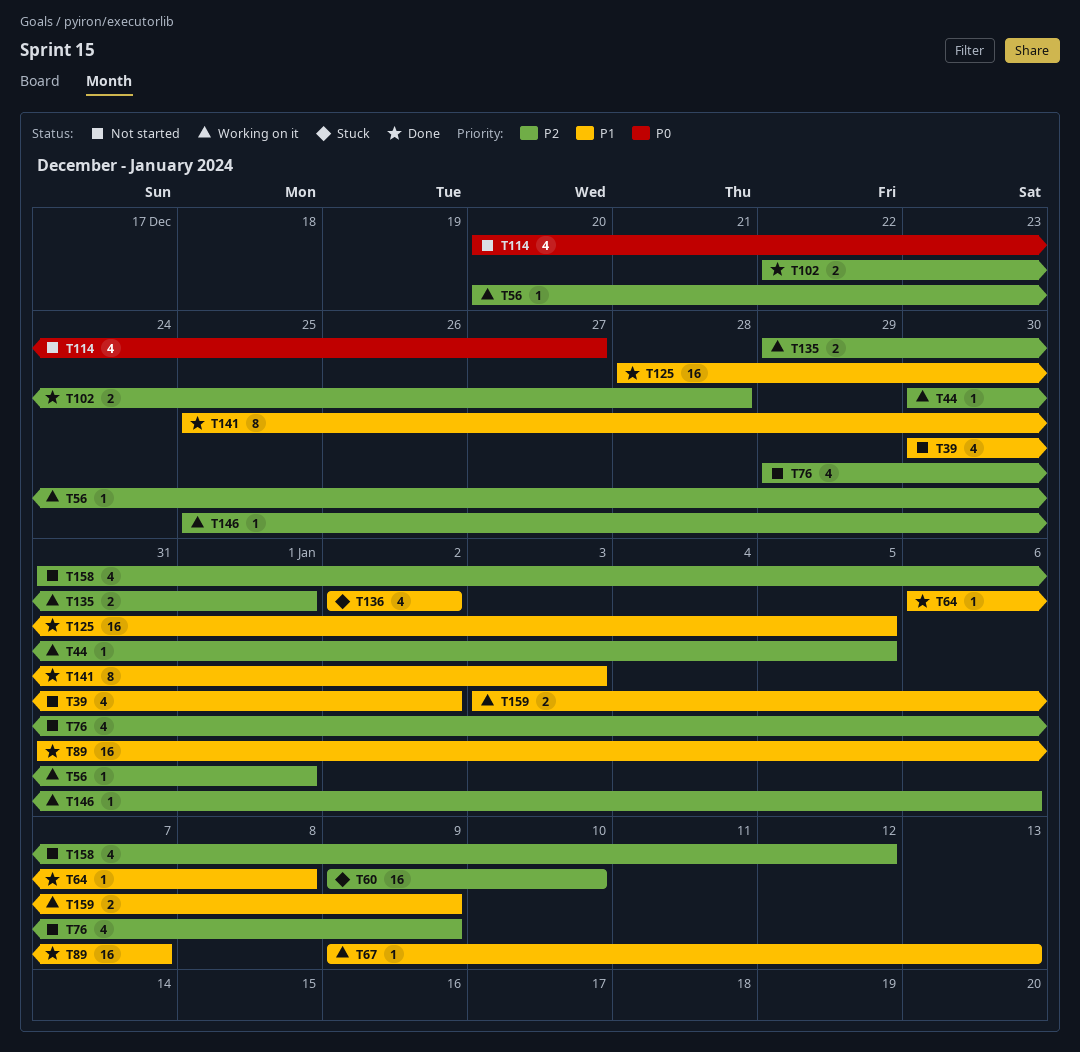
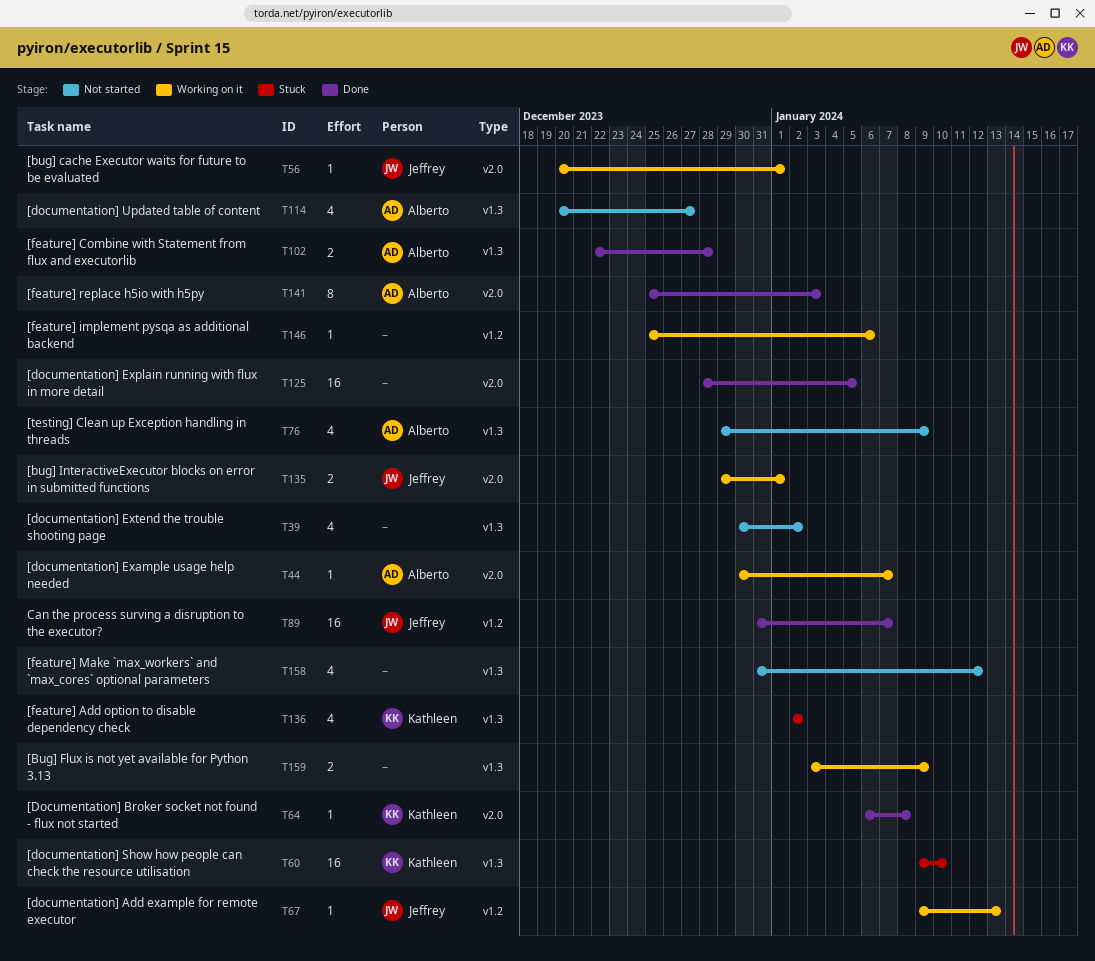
T44, due: Jan 5 -> Jan 7

